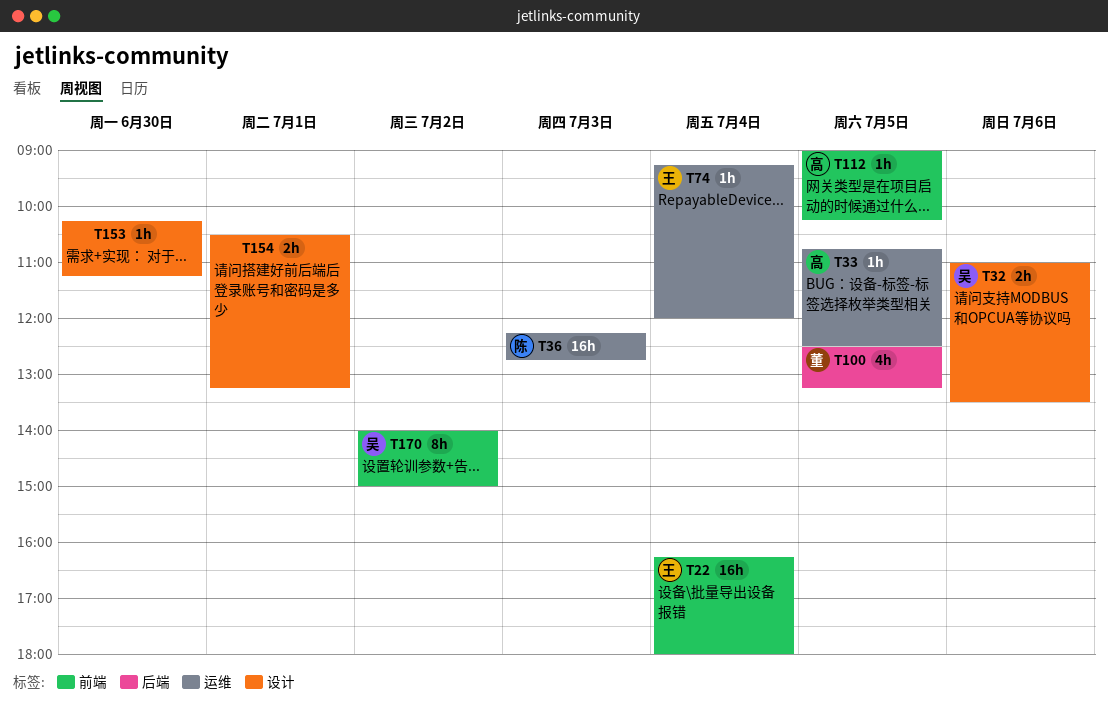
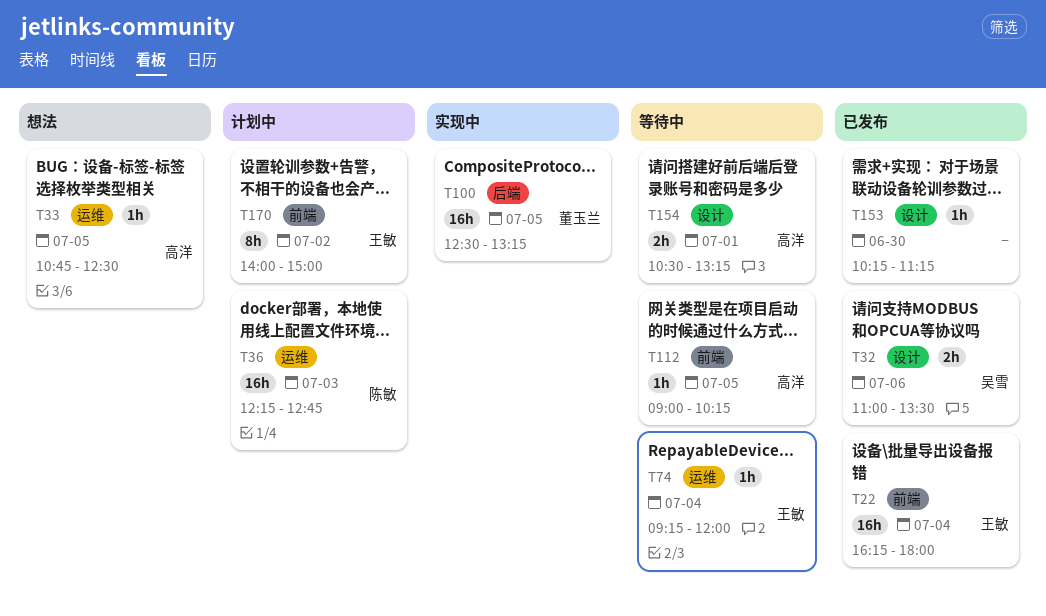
T100, estimate: 4h -> 16h
T154, owner: none -> 高洋
T170, owner: 吴雪 -> 王敏

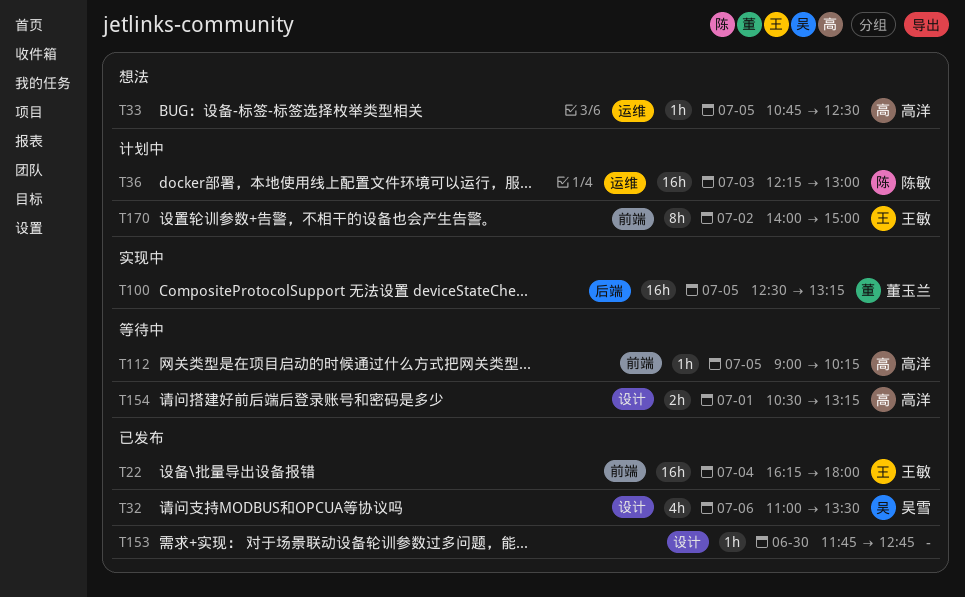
T32, estimate: 2h -> 4h
T36, ends: 12:45 -> 13:00
T74: present -> none
T153, begins: 10:15 -> 11:45
T153, ends: 11:15 -> 12:45

